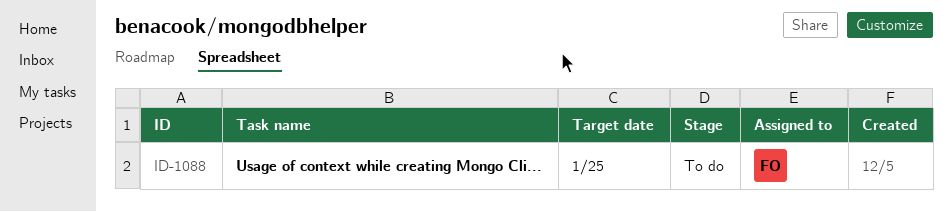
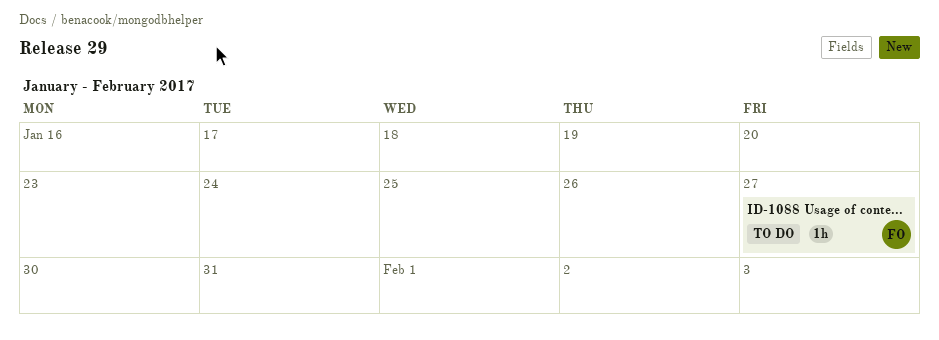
ID-1088, due: Jan 25 -> Jan 27

